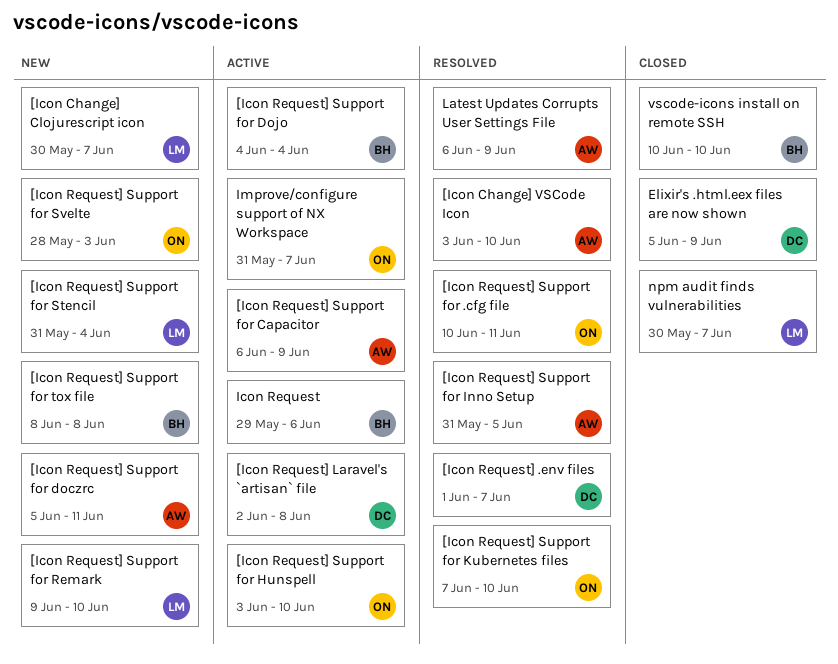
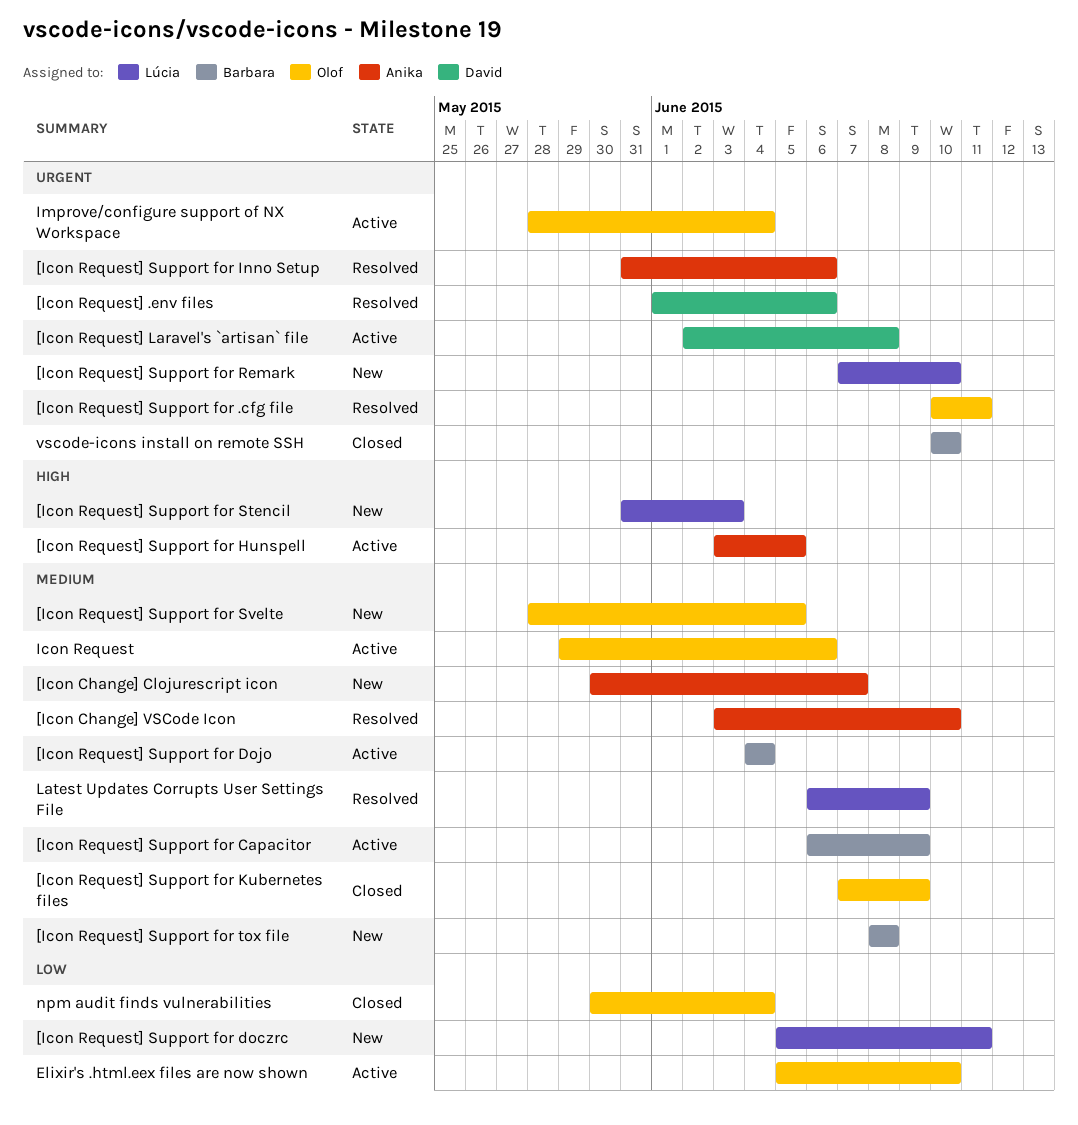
[Icon Change] Clojurescript icon, owner: Lúcia -> Anika
[Icon Request] .env files, due: Jun 7 -> Jun 6
[Icon Request] Support for Capacitor, owner: Anika -> Barbara
[Icon Request] Support for doczrc, owner: Anika -> Lúcia
[Icon Request] Support for Hunspell, owner: Olof -> Anika
[Icon Request] Support for Hunspell, due: Jun 10 -> Jun 5
[Icon Request] Support for Inno Setup, due: Jun 5 -> Jun 6
[Icon Request] Support for Kubernetes files, status: Resolved -> Closed
[Icon Request] Support for Kubernetes files, due: Jun 10 -> Jun 9
[Icon Request] Support for Remark, start: Jun 9 -> Jun 7
[Icon Request] Support for Stencil, due: Jun 4 -> Jun 3
[Icon Request] Support for Svelte, due: Jun 3 -> Jun 5
Elixir's .html.eex files are now shown, status: Closed -> Active
Elixir's .html.eex files are now shown, owner: David -> Olof
Elixir's .html.eex files are now shown, due: Jun 9 -> Jun 10
Icon Request, owner: Barbara -> Olof
Improve/configure support of NX Workspace, start: May 31 -> May 28
Improve/configure support of NX Workspace, due: Jun 7 -> Jun 4
Latest Updates Corrupts User Settings File, owner: Anika -> Lúcia
npm audit finds vulnerabilities, owner: Lúcia -> Olof
npm audit finds vulnerabilities, due: Jun 7 -> Jun 4

